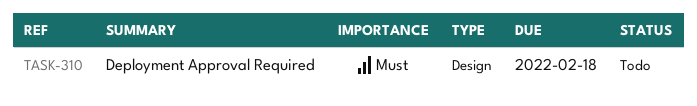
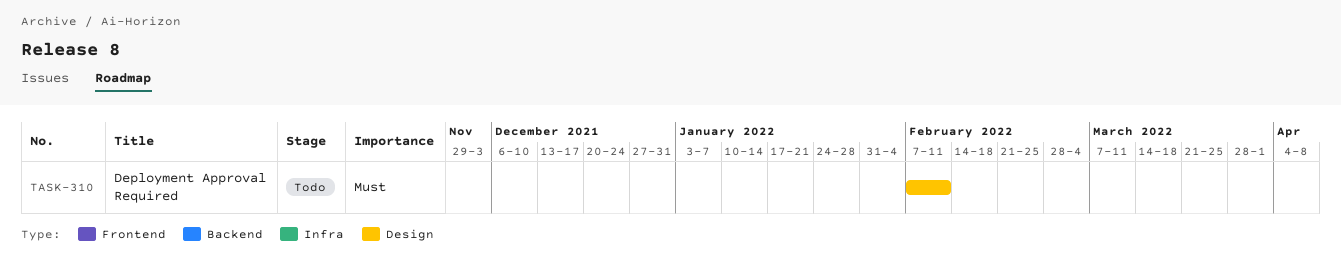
TASK-310, due: Feb 18 -> Feb 11

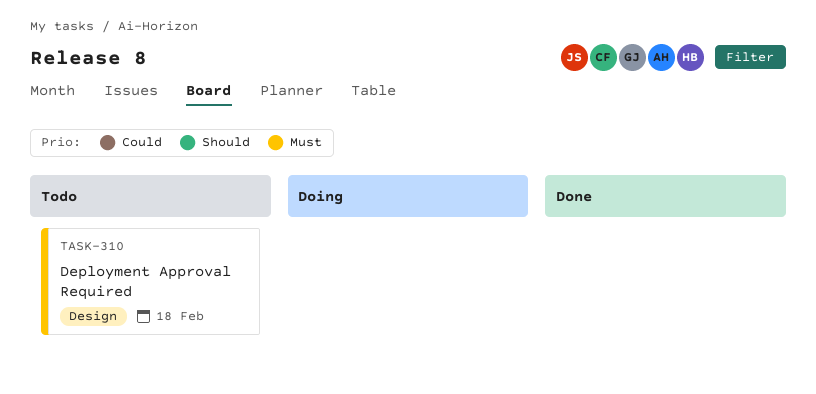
TASK-310, due: Feb 11 -> Feb 18

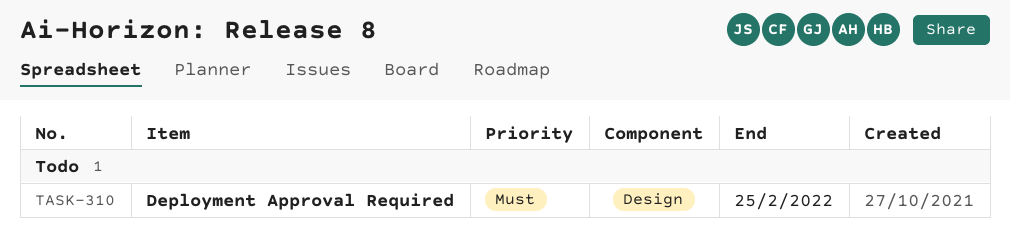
TASK-310, due: Feb 18 -> Feb 25

